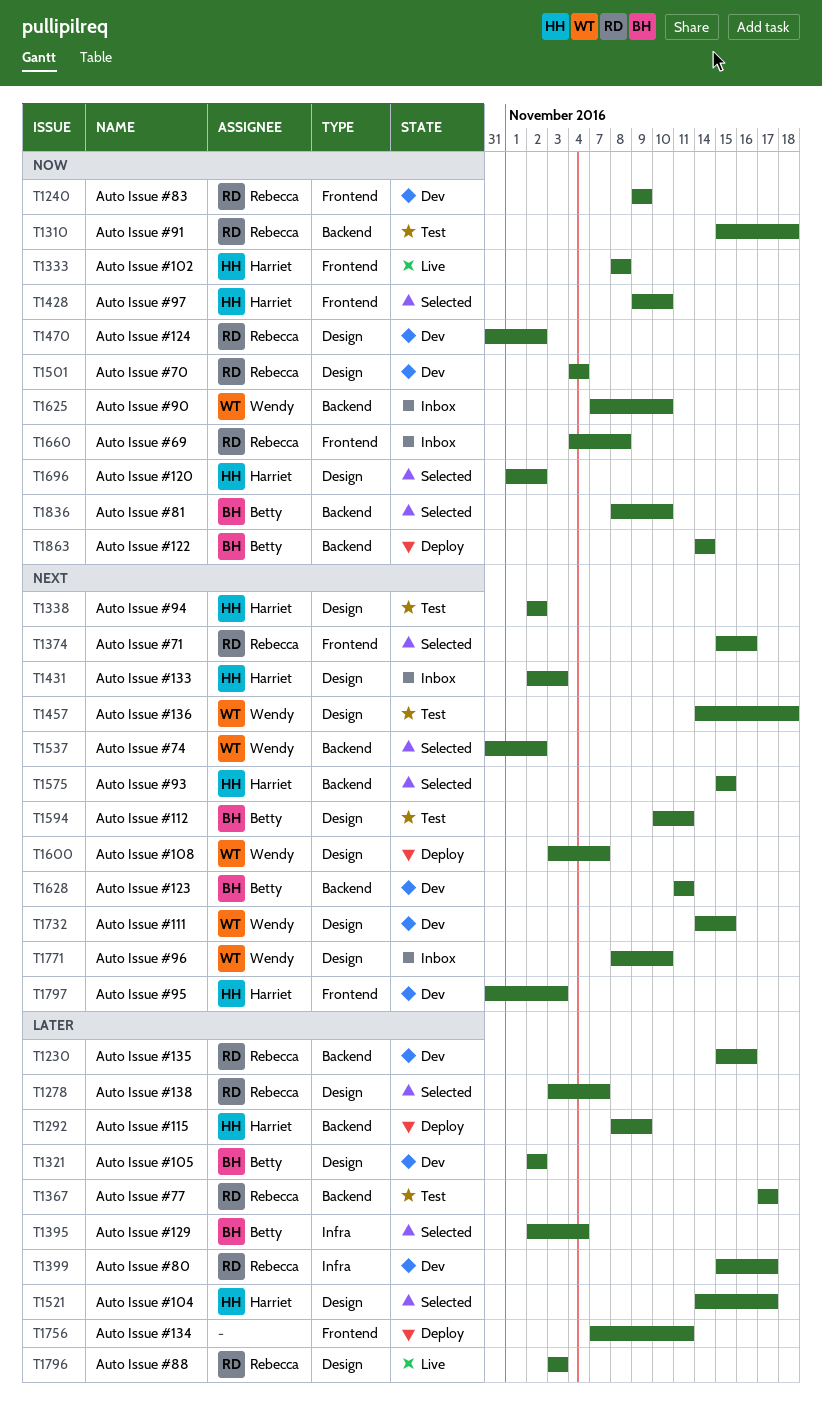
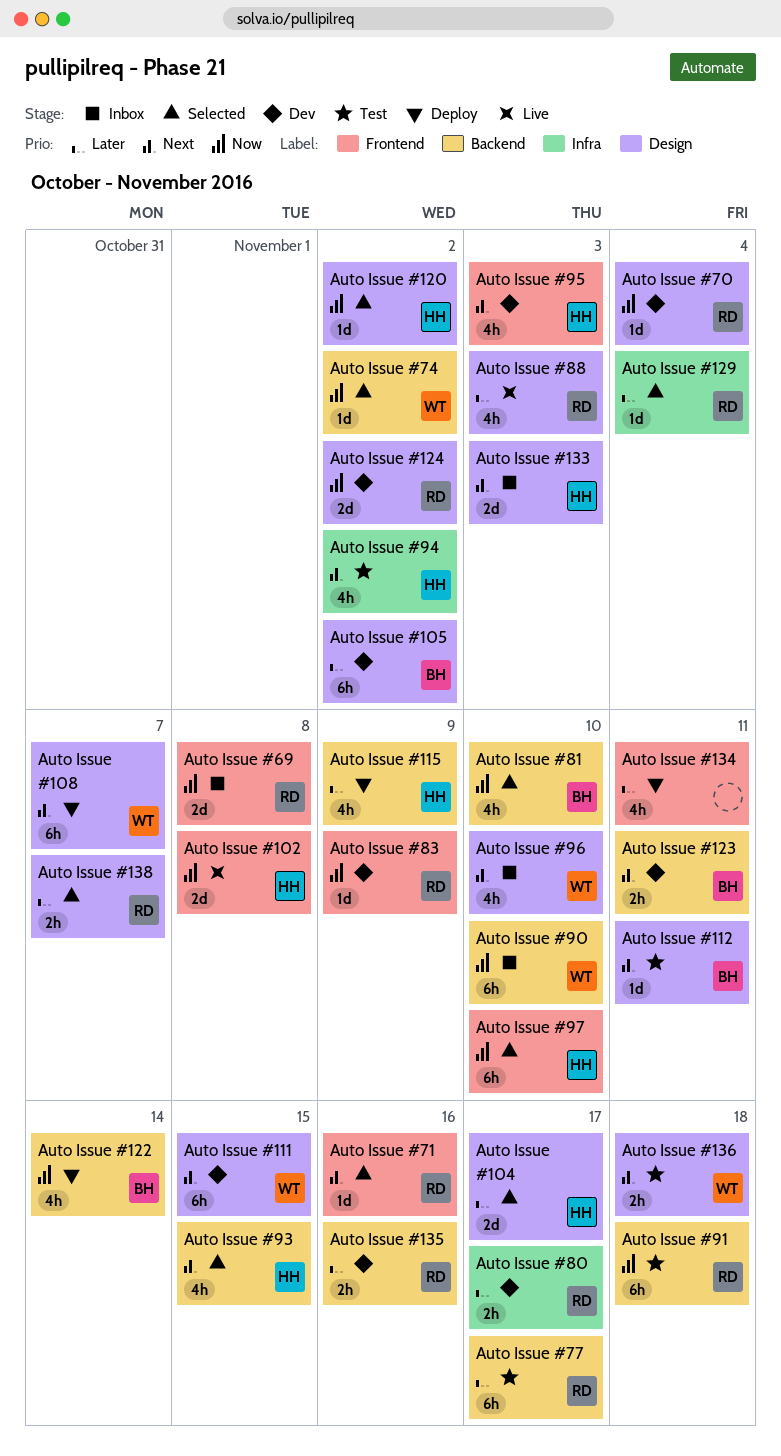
Auto Issue #129, owner: Betty -> Rebecca
Auto Issue #74, priority: Next -> Now
Auto Issue #94, label: Design -> Infra

